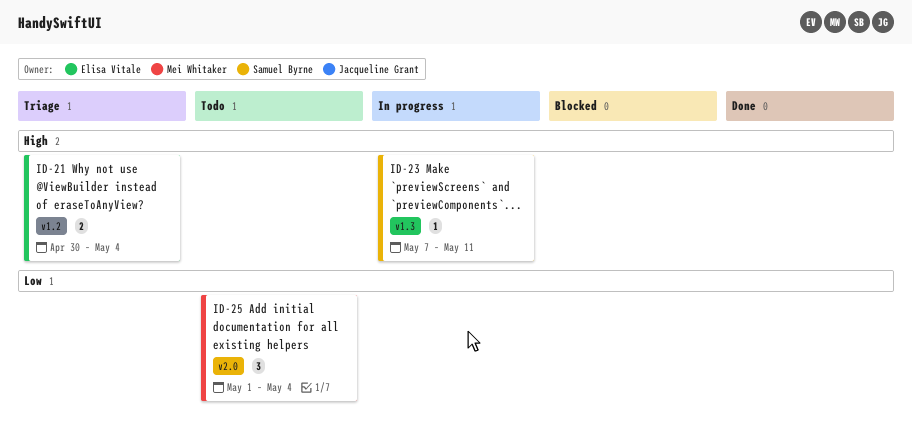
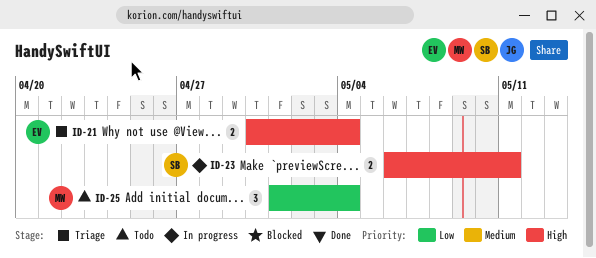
ID-23, estimate: 1 -> 2
ID-23, start: May 7 -> May 6

